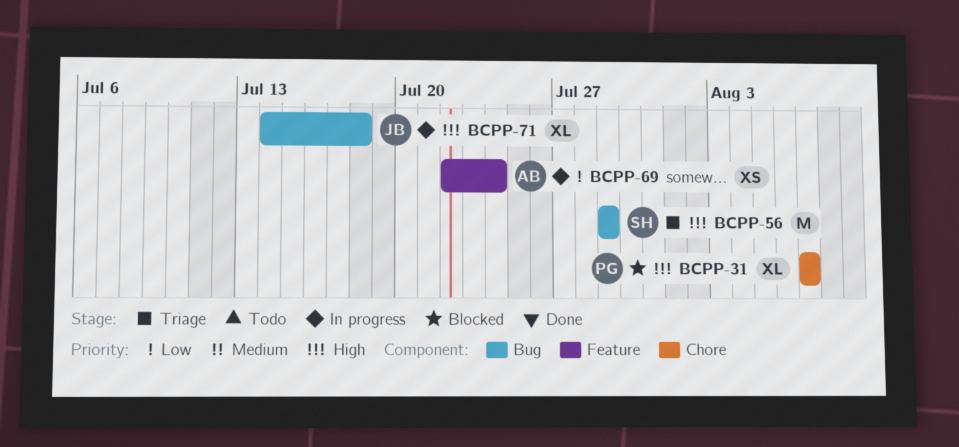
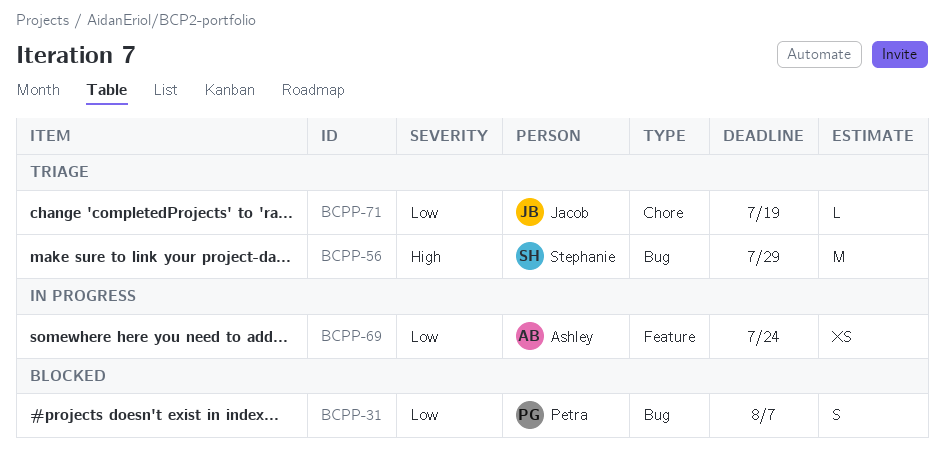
BCPP-31, priority: High -> Low
BCPP-31, label: Chore -> Bug
BCPP-31, estimate: XL -> S
BCPP-71, status: In progress -> Triage
BCPP-71, priority: High -> Low
BCPP-71, label: Bug -> Chore
BCPP-71, estimate: XL -> L
BCPP-71, due: Jul 18 -> Jul 19

